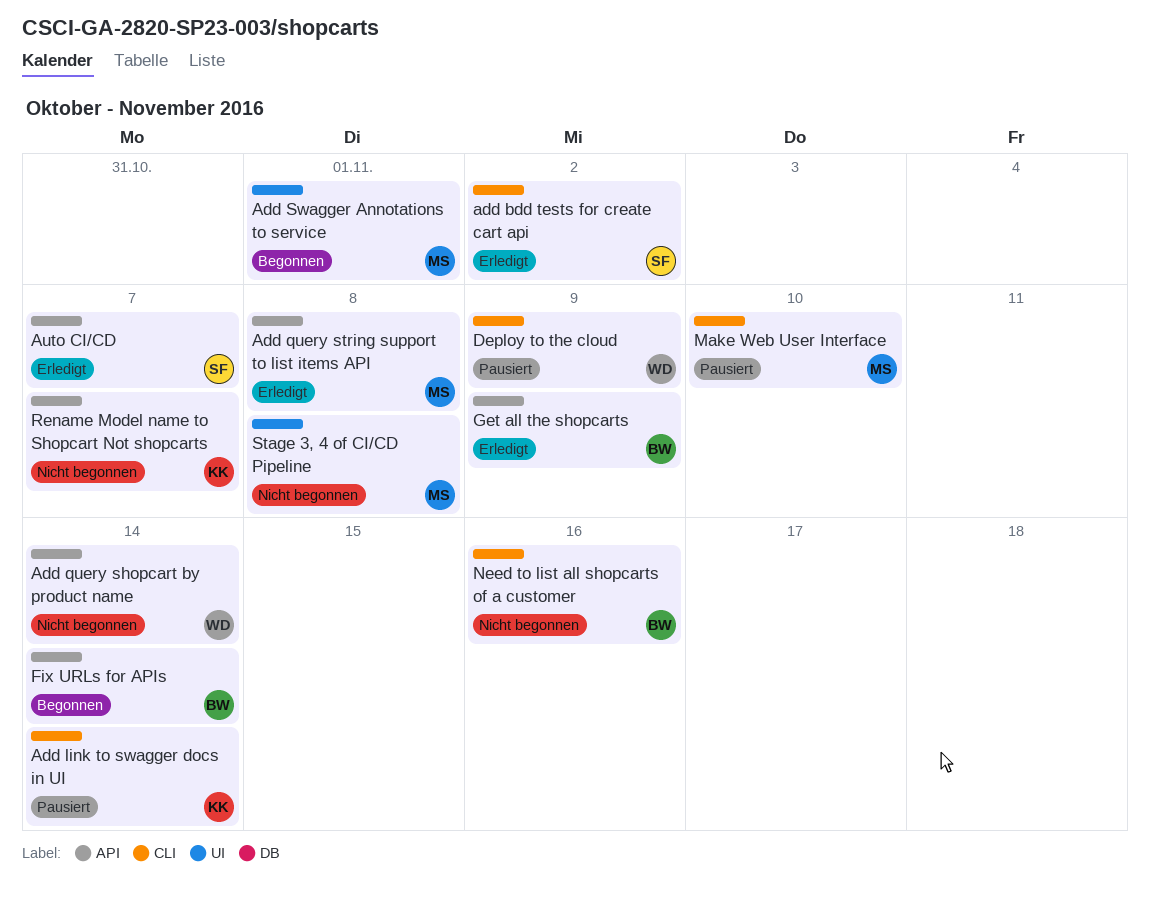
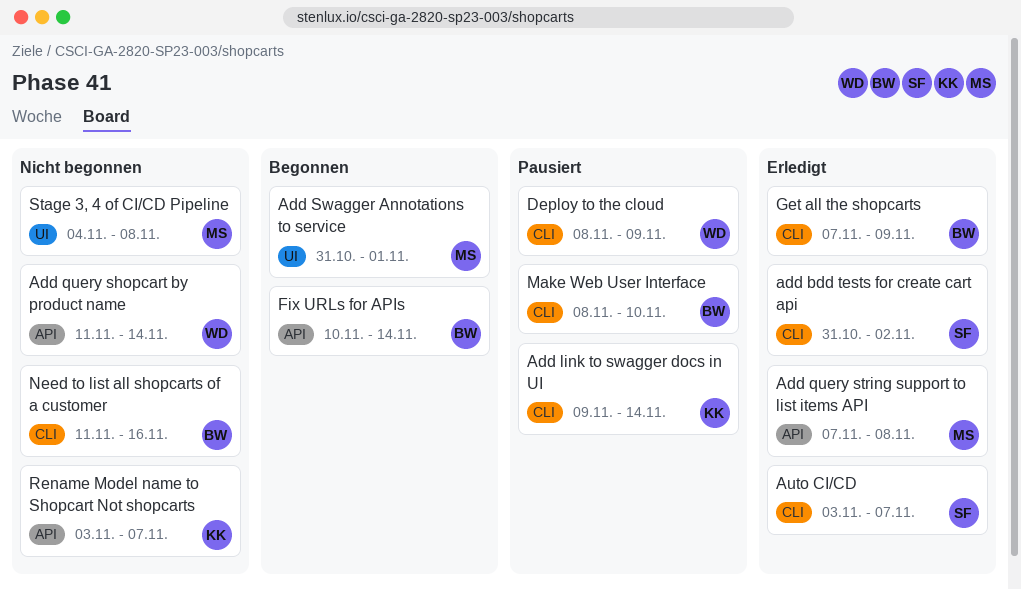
Auto CI/CD, label: API -> CLI
Get all the shopcarts, label: API -> CLI
Make Web User Interface, owner: MS -> BW

